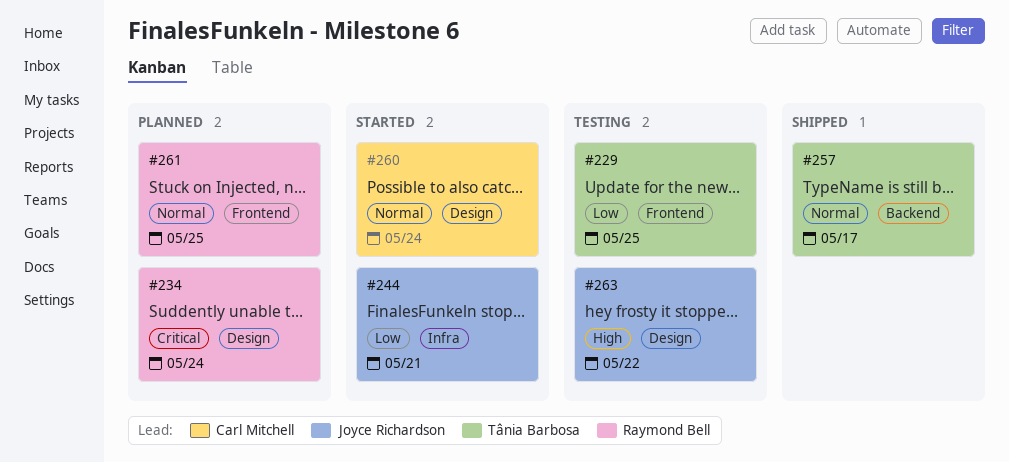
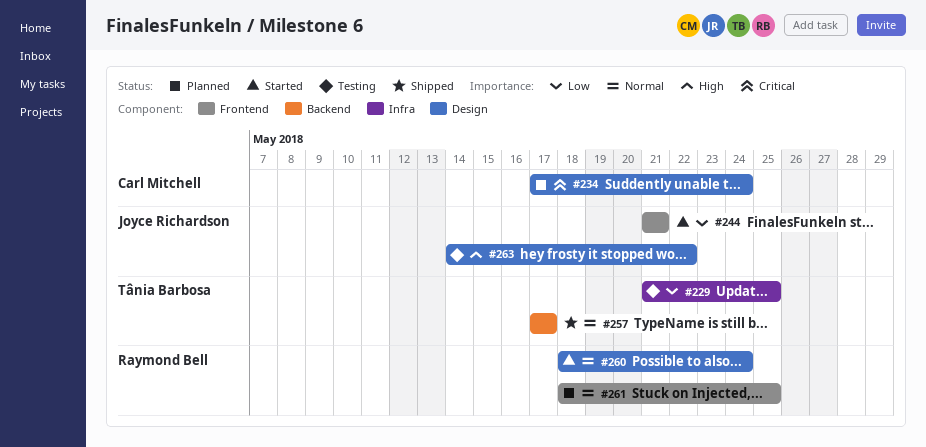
#229, label: Frontend -> Infra
#234, owner: Raymond Bell -> Carl Mitchell
#244, label: Infra -> Frontend
#260, owner: Carl Mitchell -> Raymond Bell

